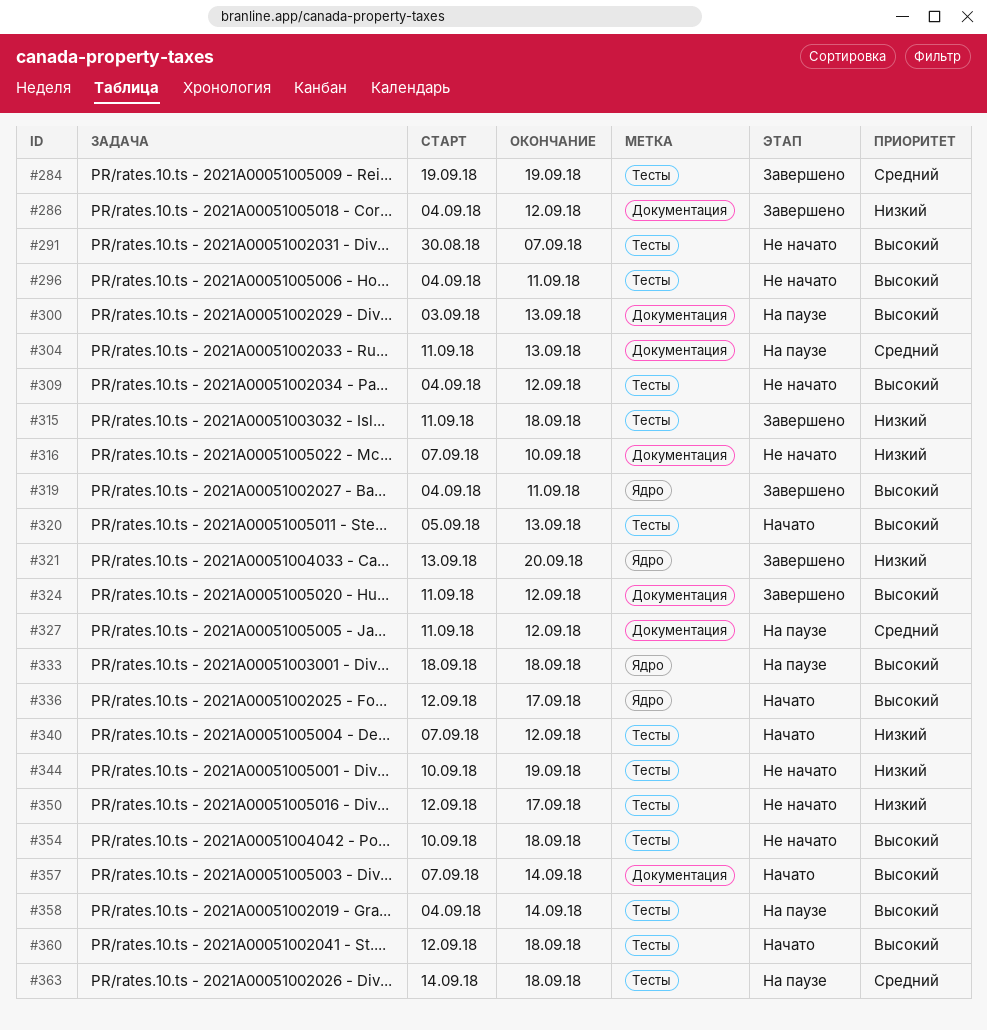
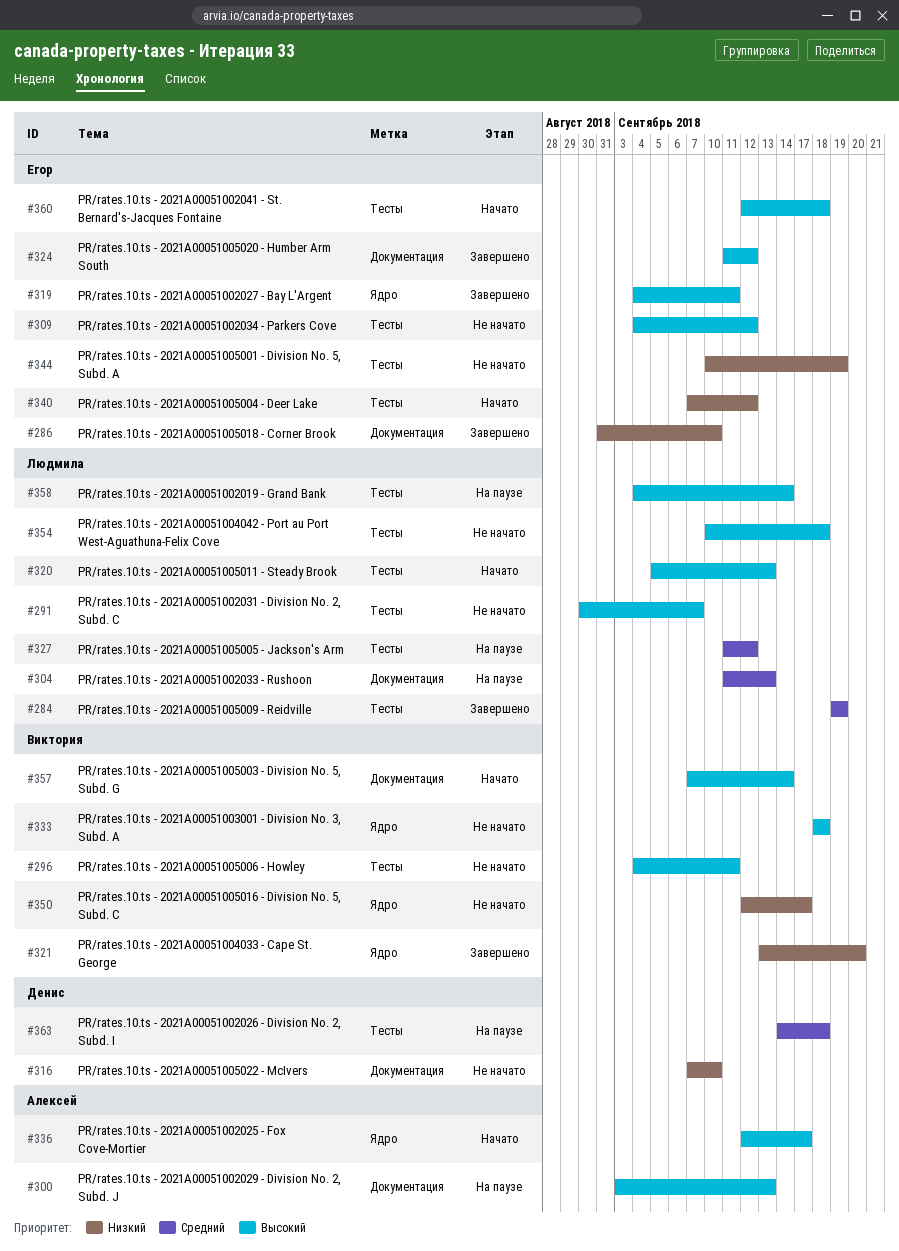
#286, start: Sep 4 -> Aug 31
#286, due: Sep 12 -> Sep 10
#315: present -> none
#327, label: Документация -> Тесты
#333, status: На паузе -> Не начато
#350, label: Тесты -> Ядро

